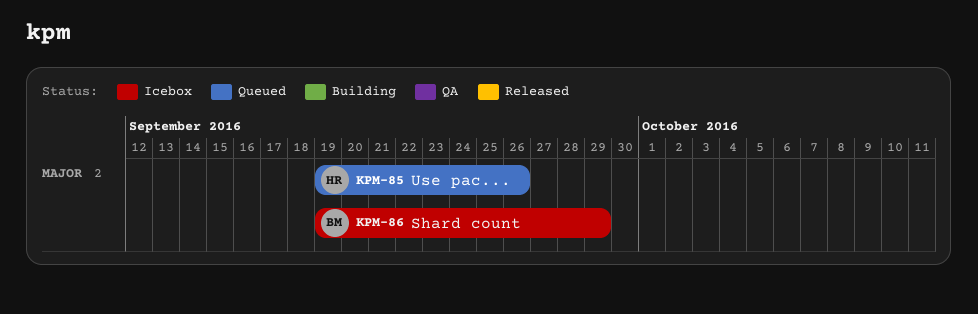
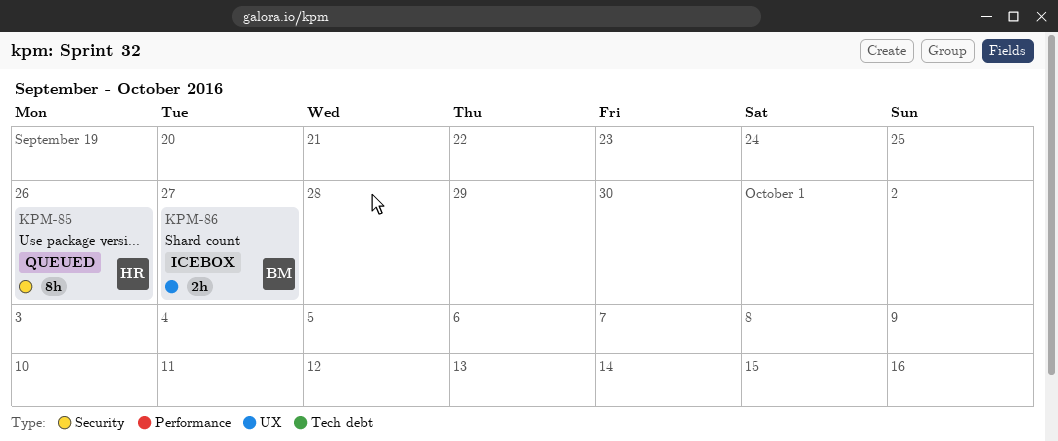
KPM-86, due: Sep 29 -> Sep 27

